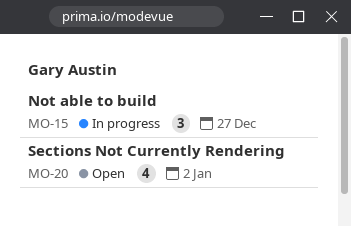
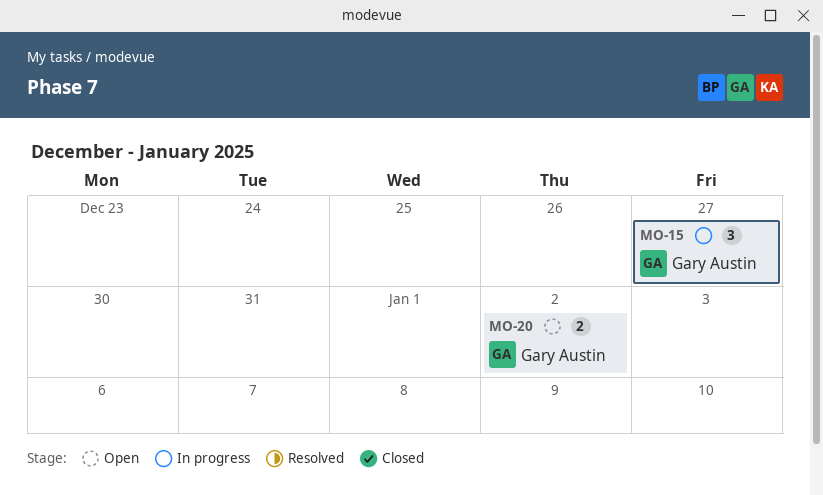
MO-20, estimate: 4 -> 2

